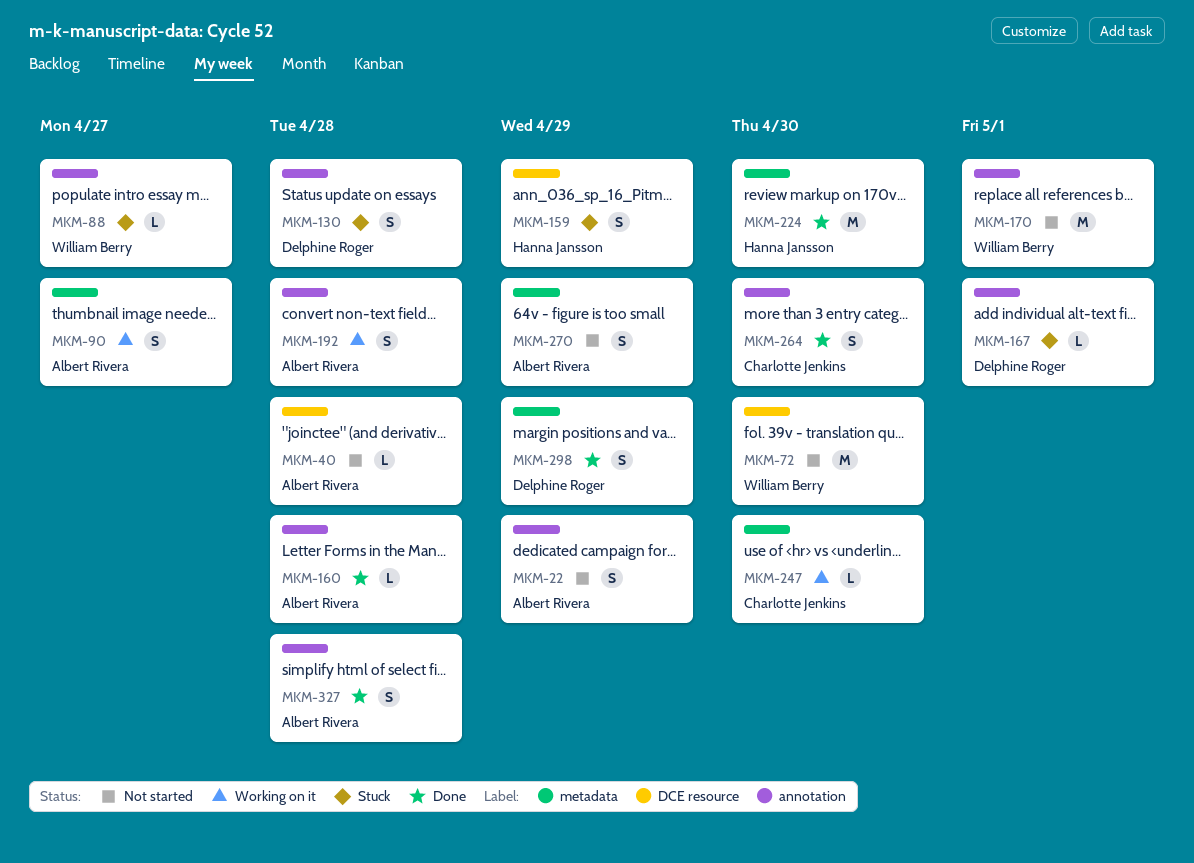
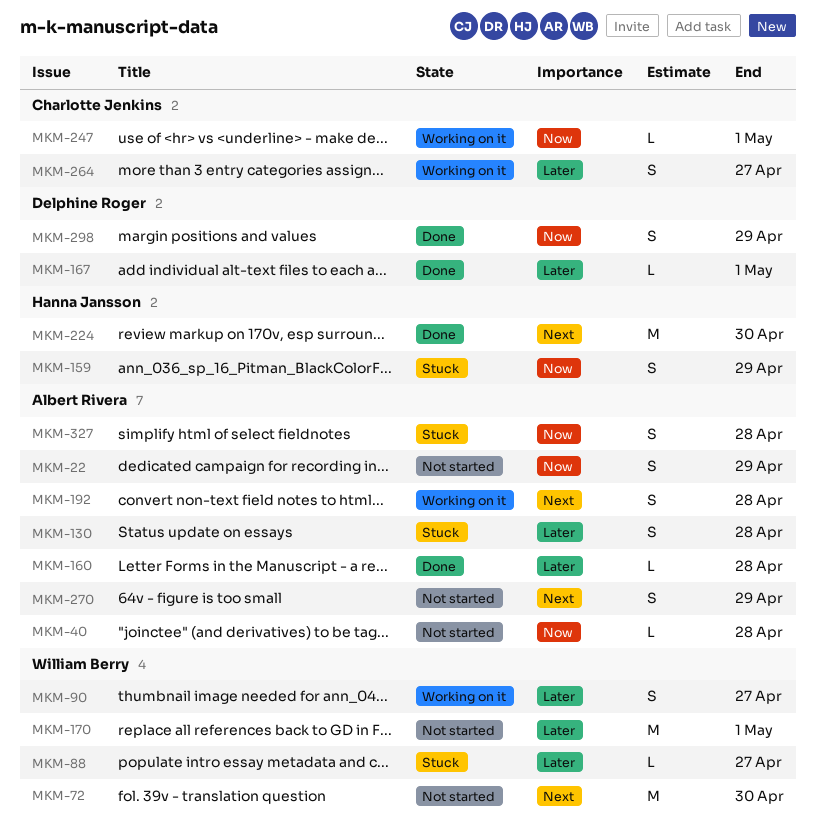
MKM-90, owner: Albert Rivera -> William Berry
MKM-130, owner: Delphine Roger -> Albert Rivera
MKM-167, status: Stuck -> Done
MKM-247, due: Apr 30 -> May 1
MKM-264, status: Done -> Working on it
MKM-264, due: Apr 30 -> Apr 27
MKM-327, status: Done -> Stuck

